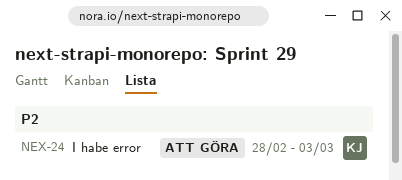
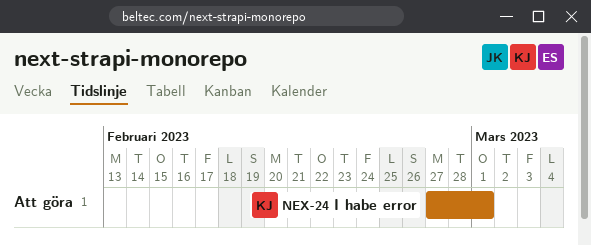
NEX-24, start: Feb 28 -> Feb 27
NEX-24, due: Mar 3 -> Mar 1

